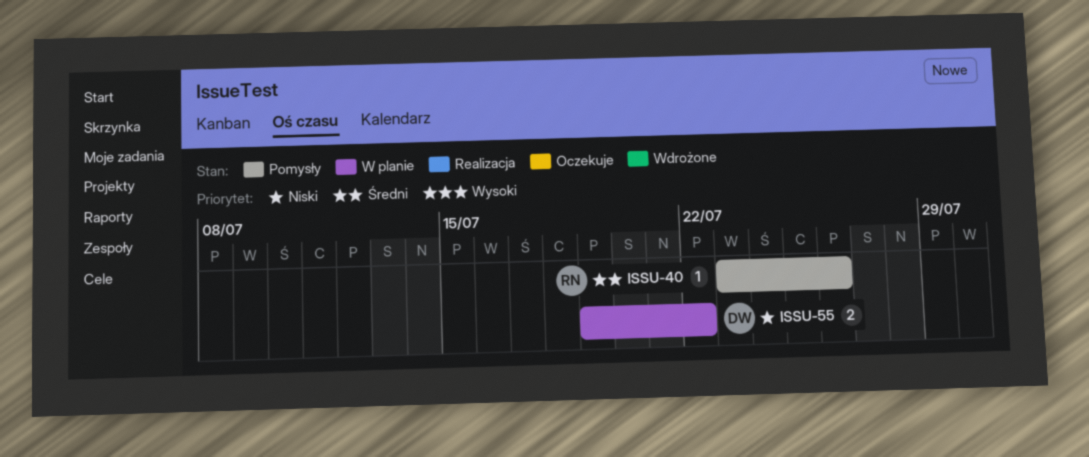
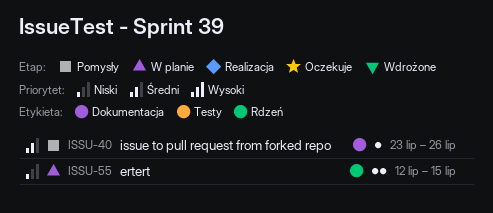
ISSU-55, start: Jul 19 -> Jul 12
ISSU-55, due: Jul 22 -> Jul 15

